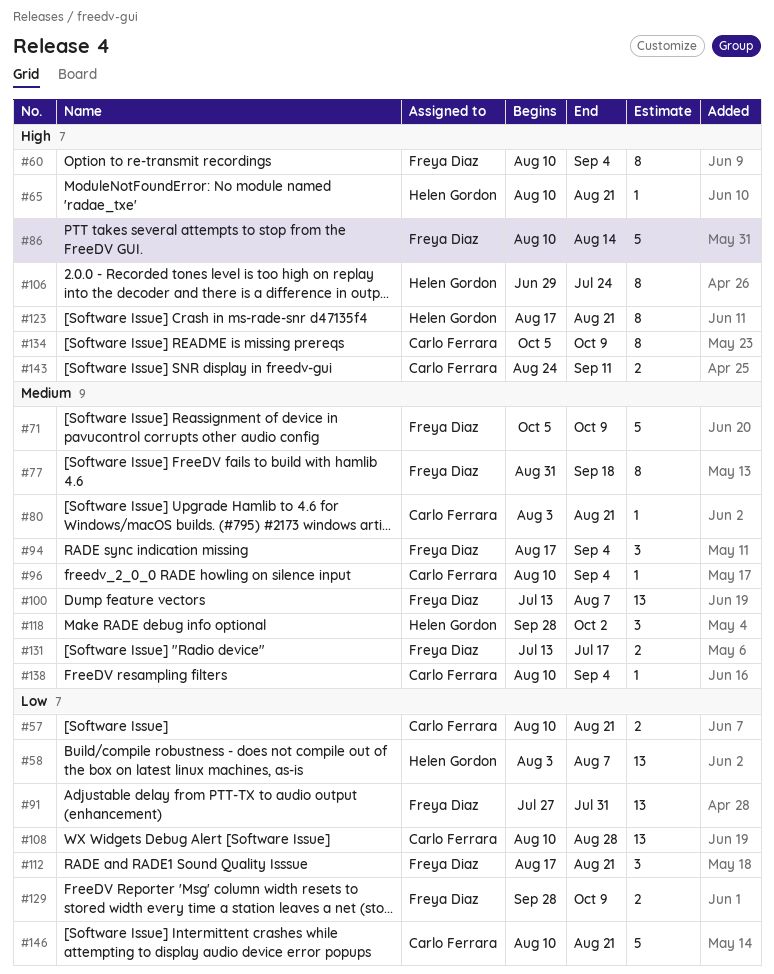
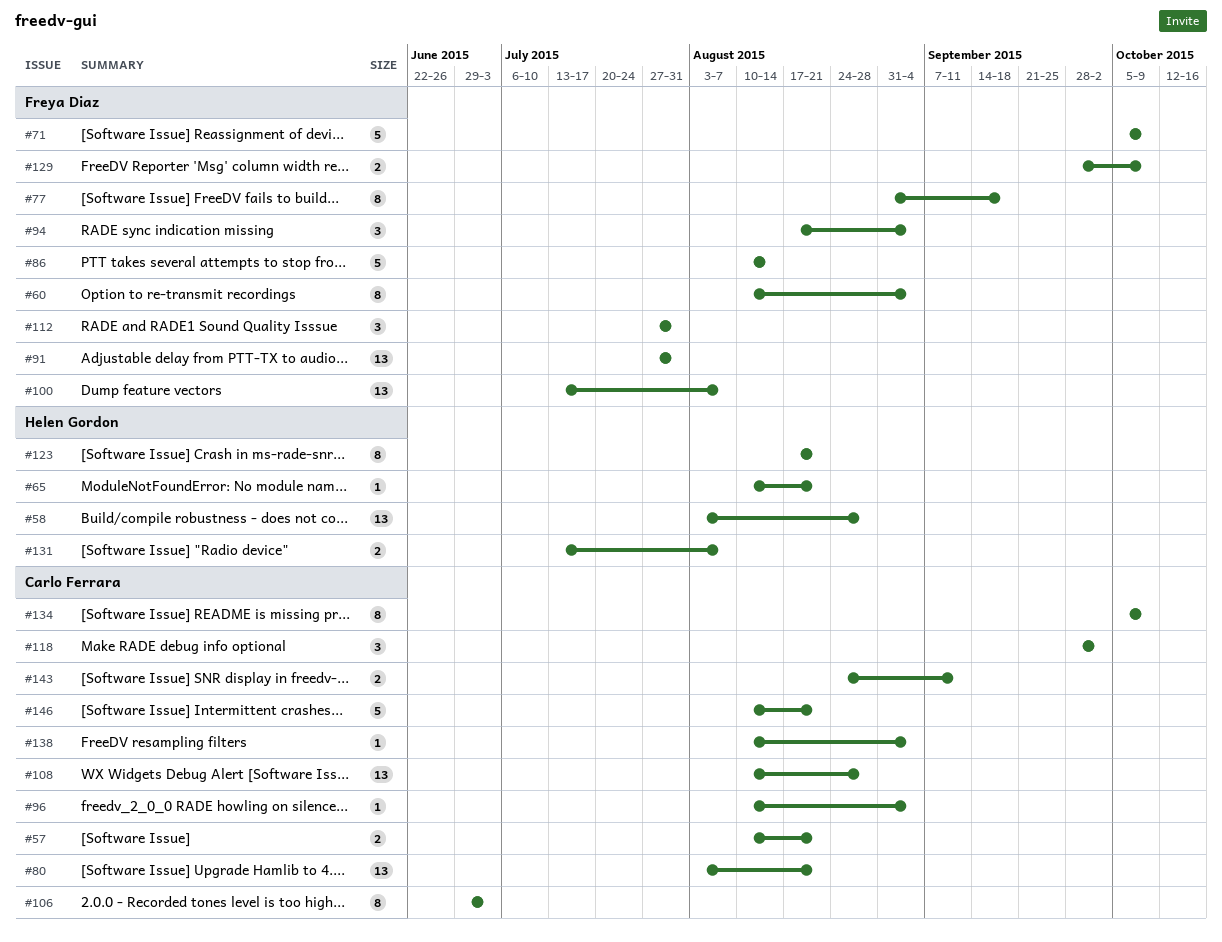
#58, due: Aug 7 -> Aug 28
#80, estimate: 1 -> 13
#106, owner: Helen Gordon -> Carlo Ferrara
#106, due: Jul 24 -> Jul 3
#112, start: Aug 17 -> Jul 27
#112, due: Aug 21 -> Jul 31
#118, owner: Helen Gordon -> Carlo Ferrara
#131, owner: Freya Diaz -> Helen Gordon
#131, due: Jul 17 -> Aug 7

